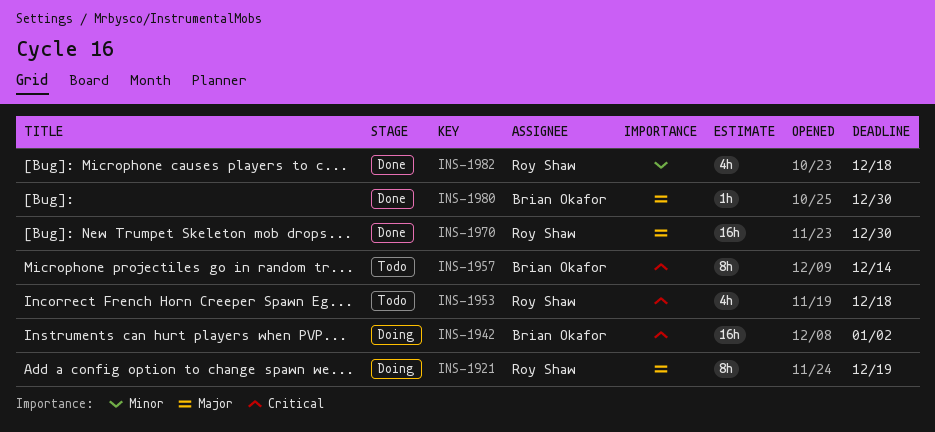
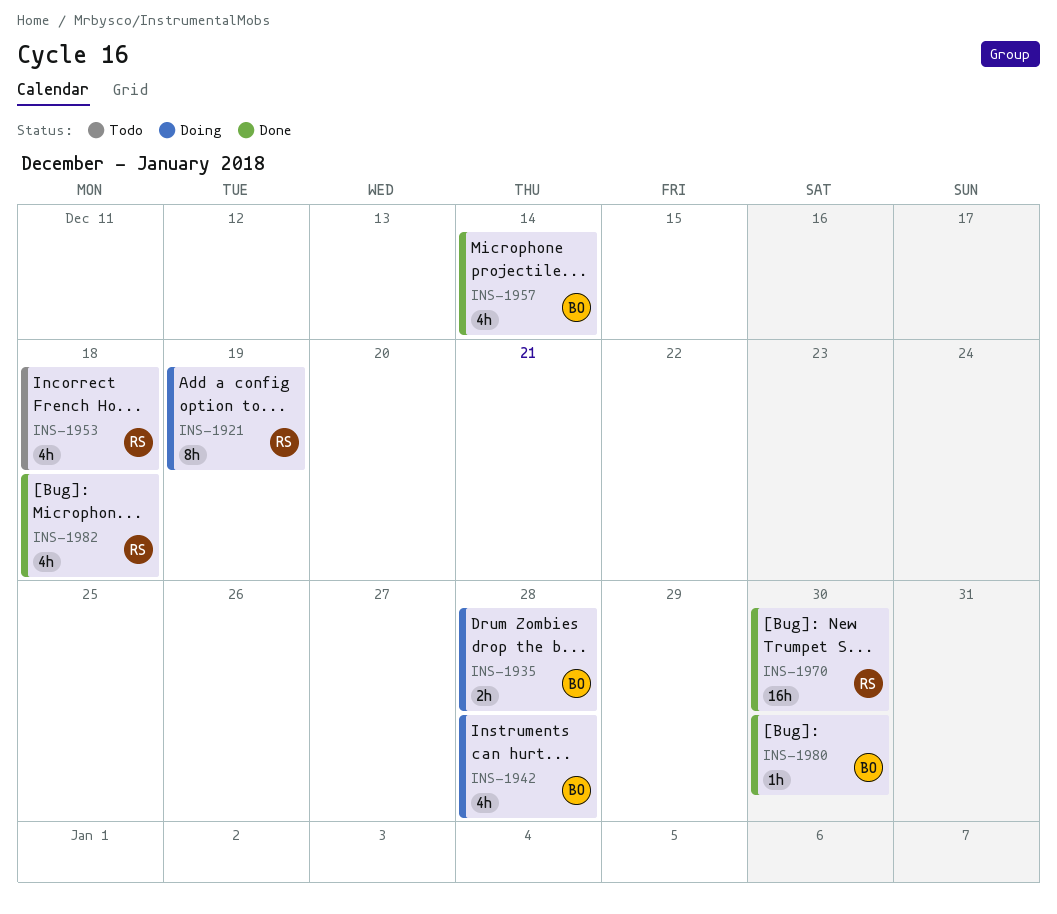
INS-1935: none -> present
INS-1942, estimate: 16h -> 4h
INS-1942, due: Jan 2 -> Dec 28
INS-1957, status: Todo -> Done
INS-1957, estimate: 8h -> 4h

